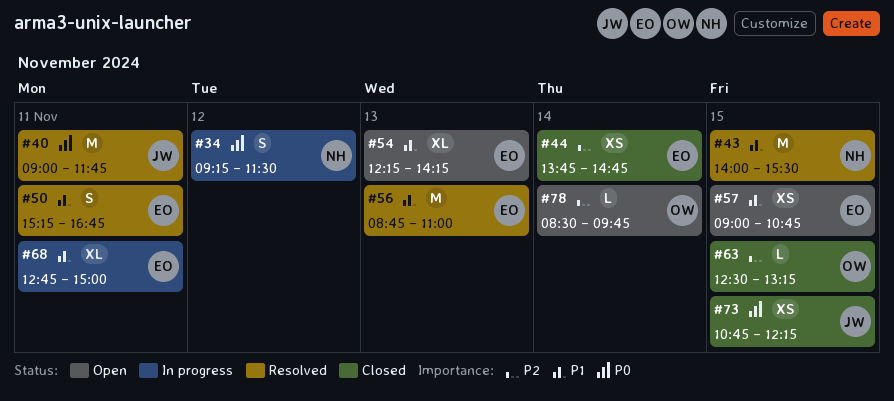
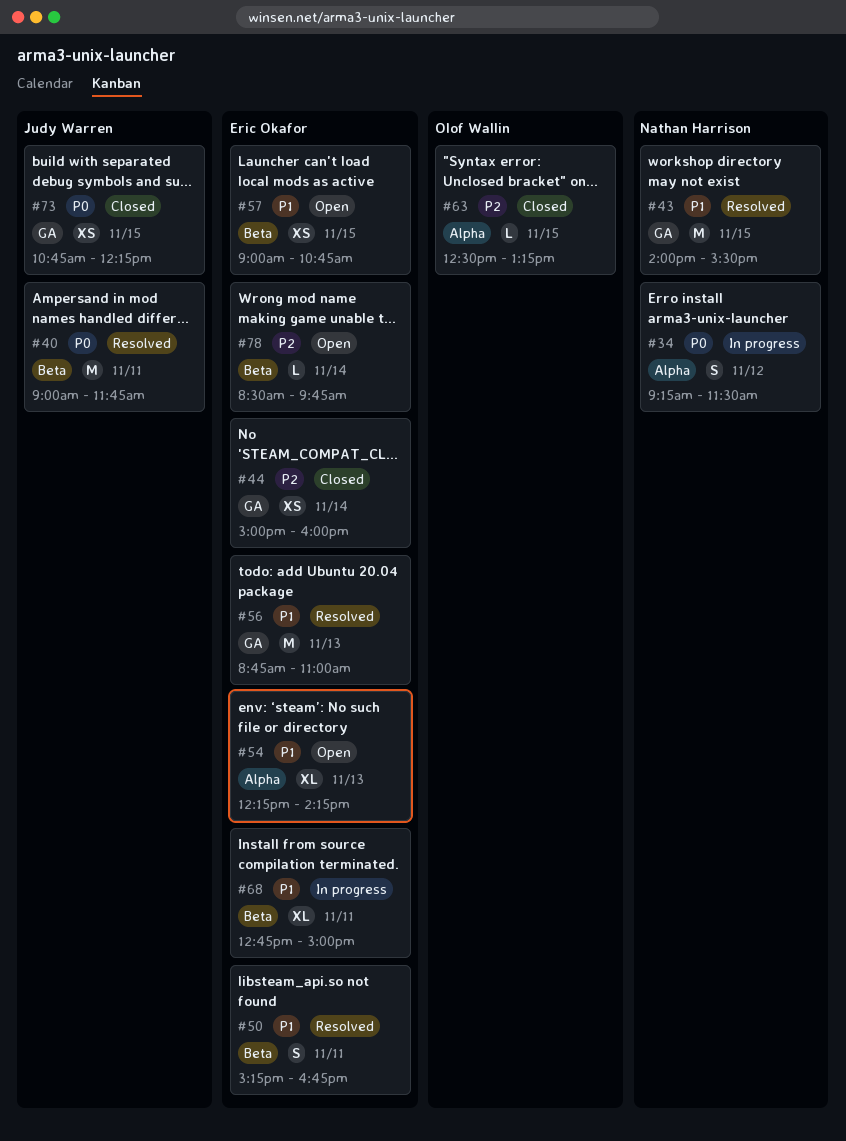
#44, begins: 13:45 -> 15:00
#44, ends: 14:45 -> 16:00
#78, owner: Olof Wallin -> Eric Okafor

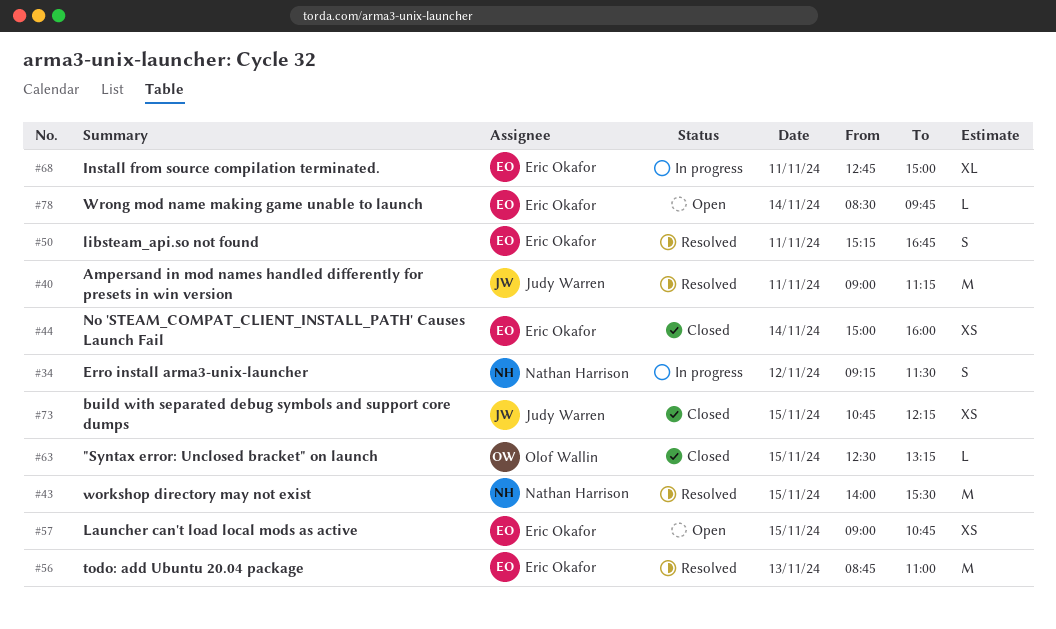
#40, ends: 11:45 -> 11:15
#54: present -> none

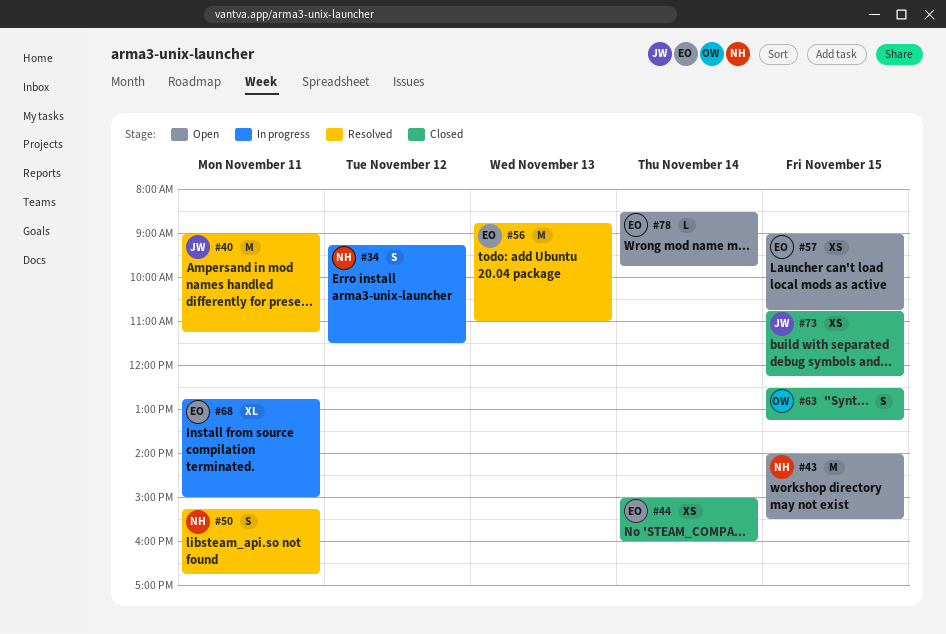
#43, status: Resolved -> Open
#50, owner: Eric Okafor -> Nathan Harrison
#63, estimate: L -> S

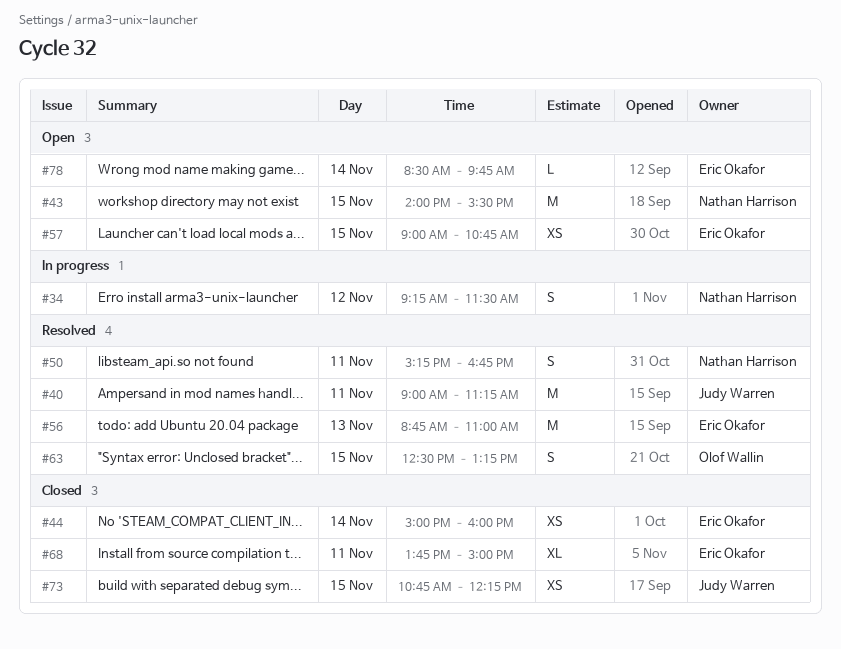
#63, status: Closed -> Resolved
#68, status: In progress -> Closed
#68, begins: 12:45 -> 13:45

